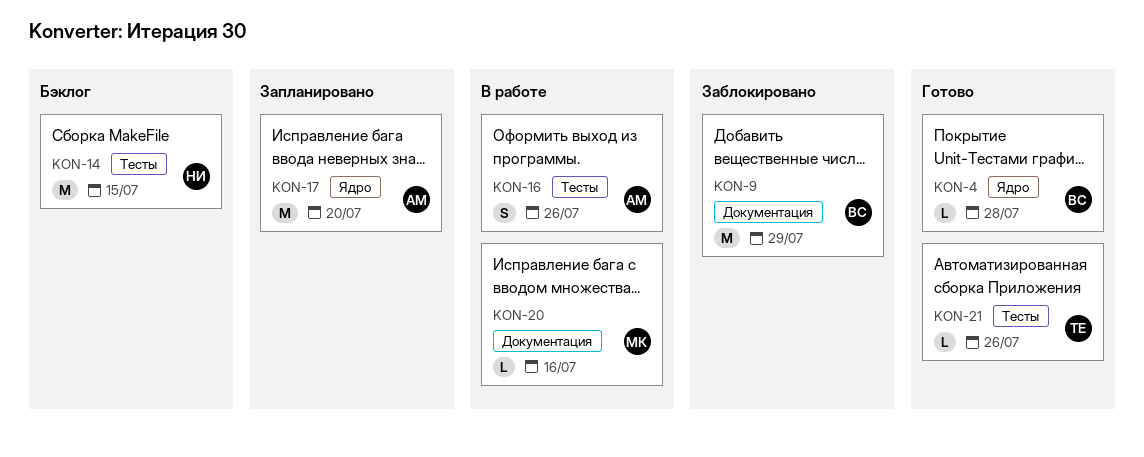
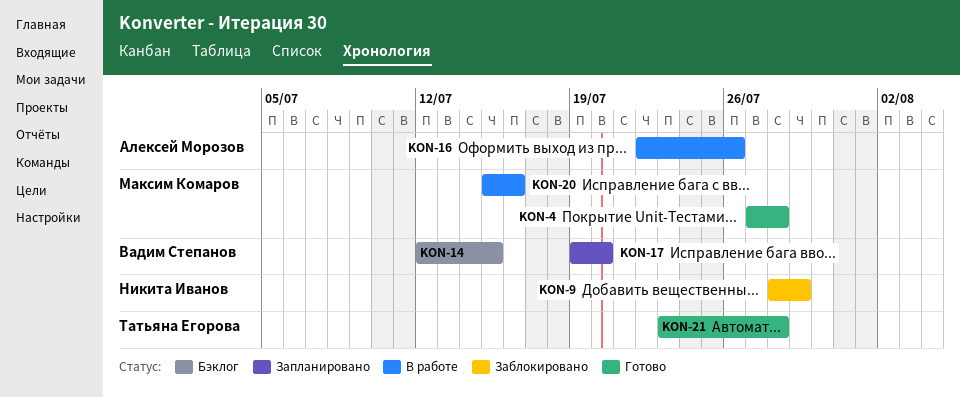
KON-4, owner: Вадим Степанов -> Максим Комаров
KON-9, owner: Вадим Степанов -> Никита Иванов
KON-14, owner: Никита Иванов -> Вадим Степанов
KON-17, owner: Алексей Морозов -> Вадим Степанов
KON-21, due: Jul 26 -> Jul 28

